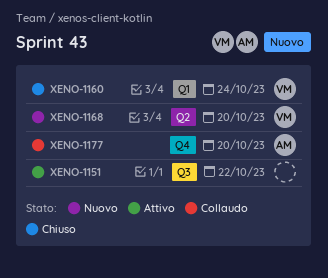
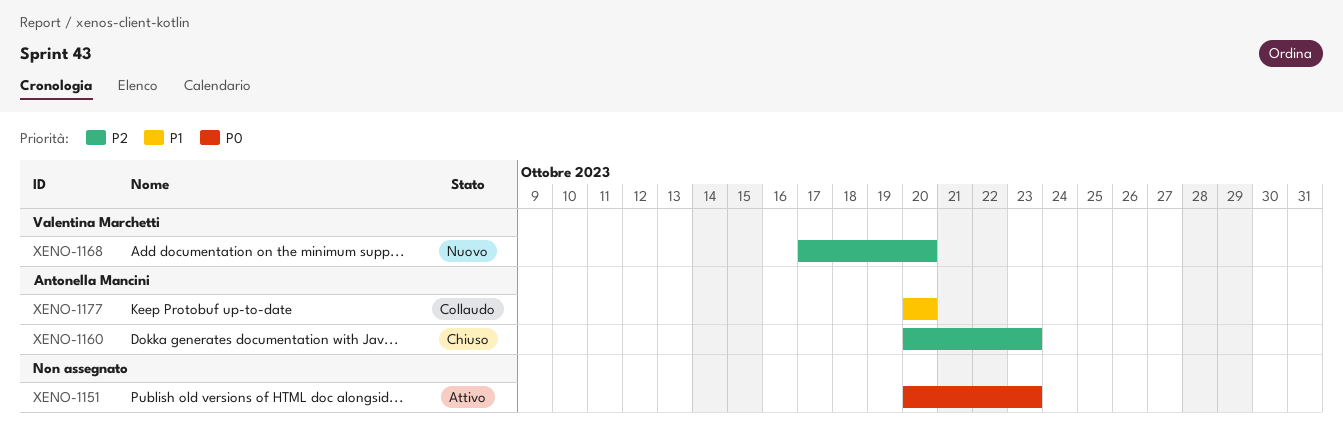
XENO-1151, due: Oct 22 -> Oct 23
XENO-1160, owner: Valentina Marchetti -> Antonella Mancini
XENO-1160, due: Oct 24 -> Oct 23

